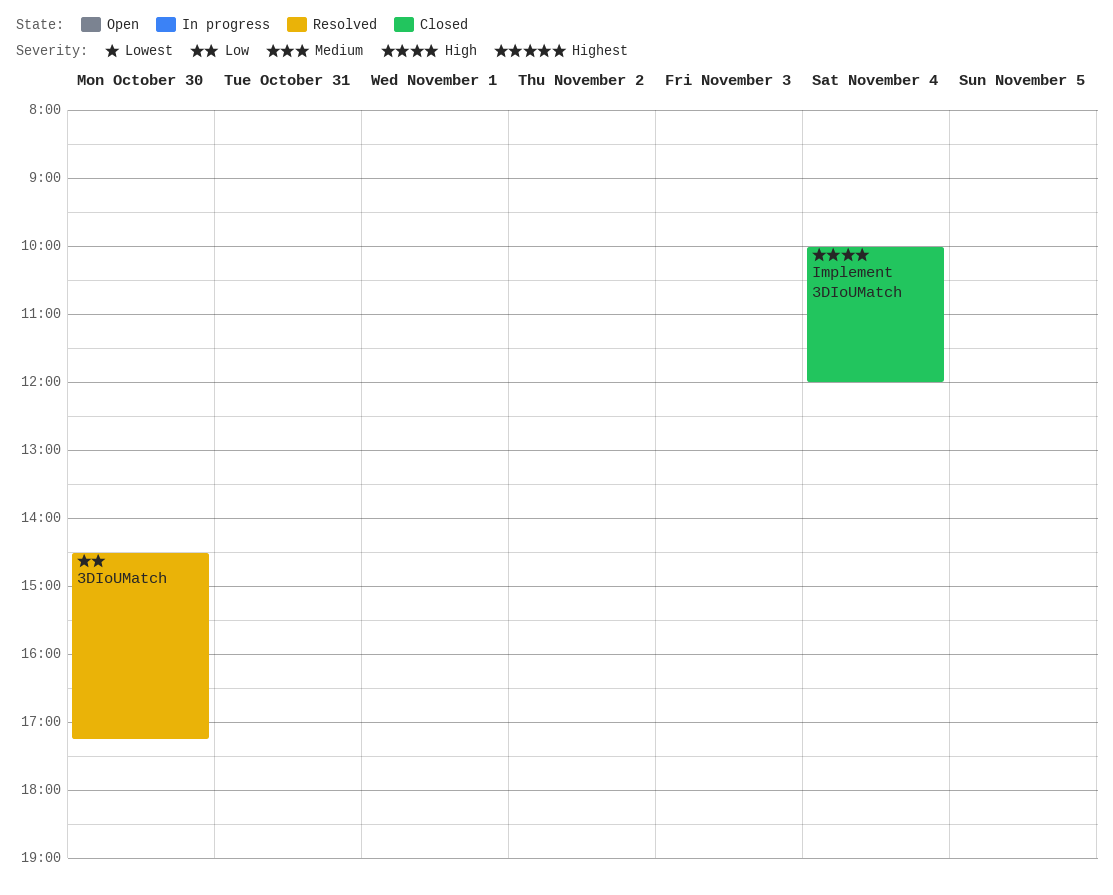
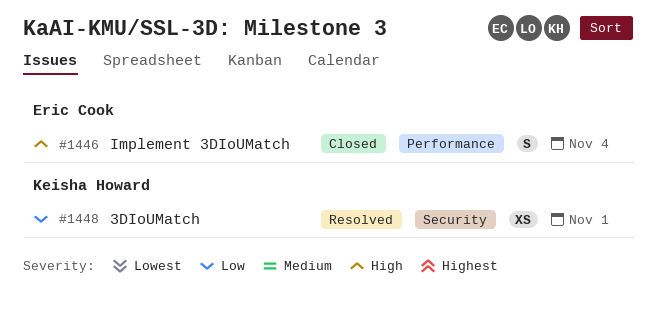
3DIoUMatch, day: Oct 30 -> Nov 1

